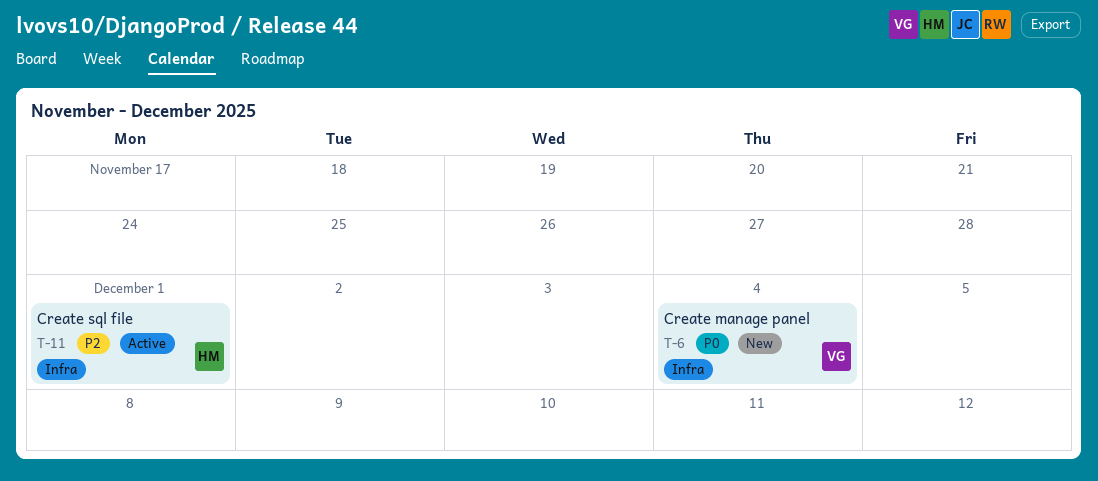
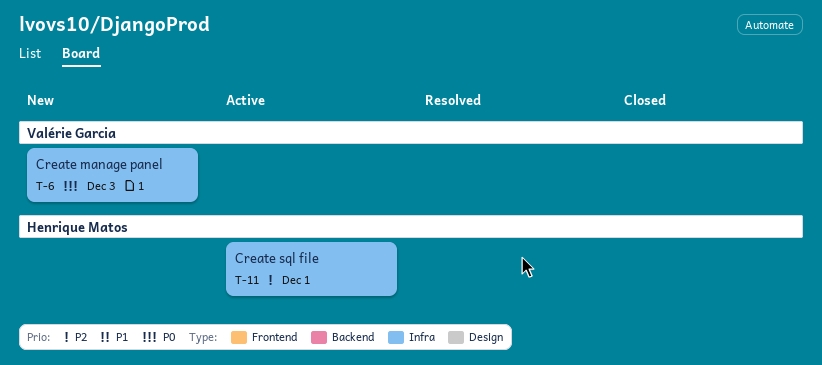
T-6, due: Dec 4 -> Dec 3

